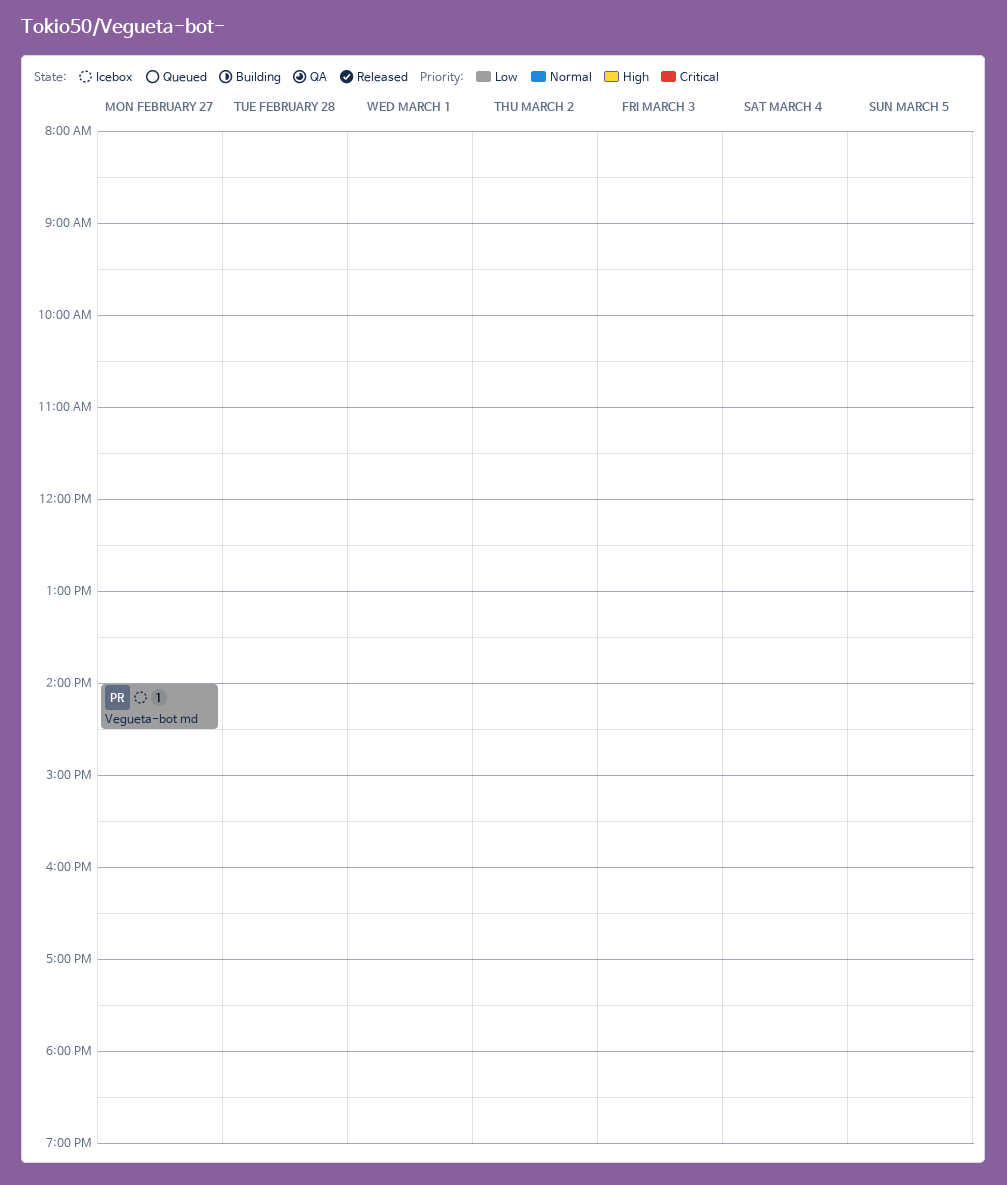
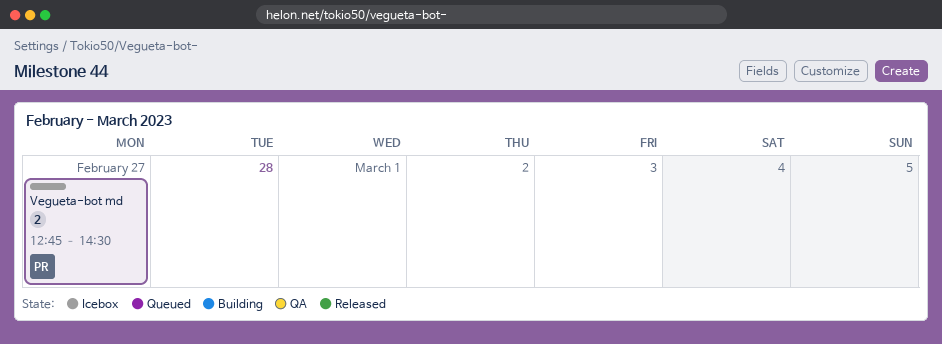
Vegueta-bot md, estimate: 1 -> 2
Vegueta-bot md, begins: 14:00 -> 12:45

